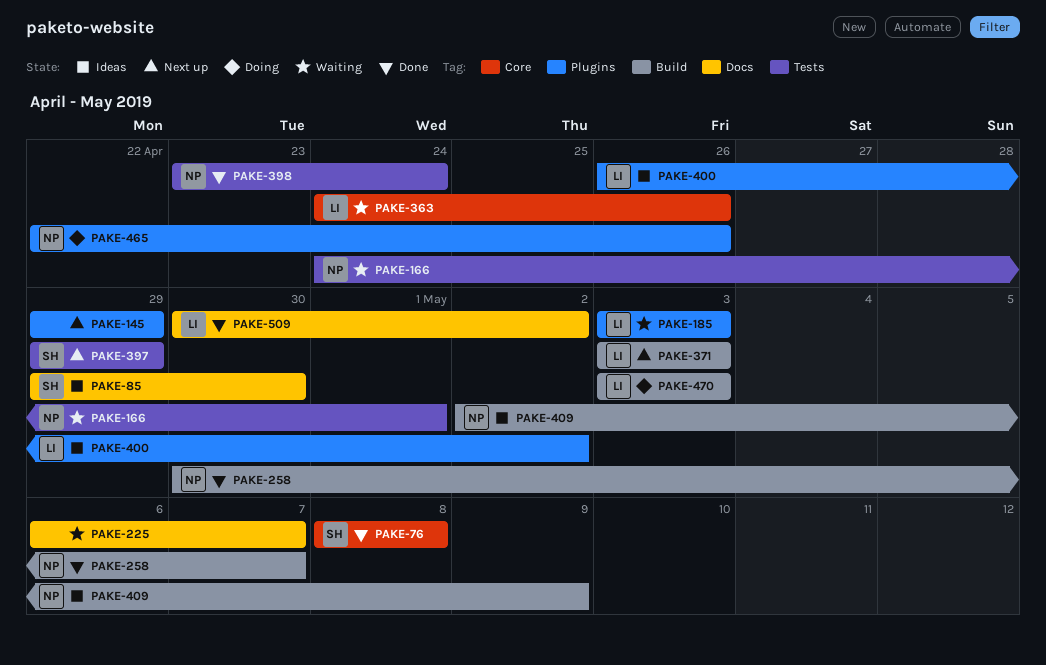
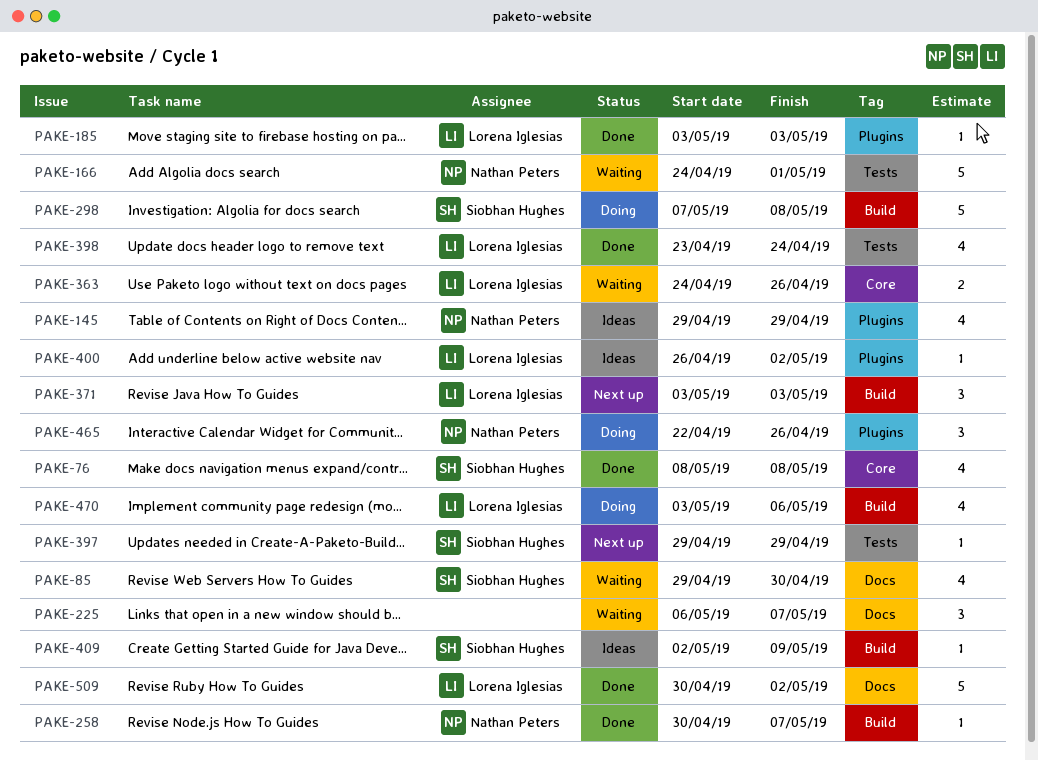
PAKE-85, status: Ideas -> Waiting
PAKE-145, status: Next up -> Ideas
PAKE-145, owner: none -> Nathan Peters
PAKE-185, status: Waiting -> Done
PAKE-298: none -> present
PAKE-398, owner: Nathan Peters -> Lorena Iglesias
PAKE-409, owner: Nathan Peters -> Siobhan Hughes
PAKE-470, due: May 3 -> May 6

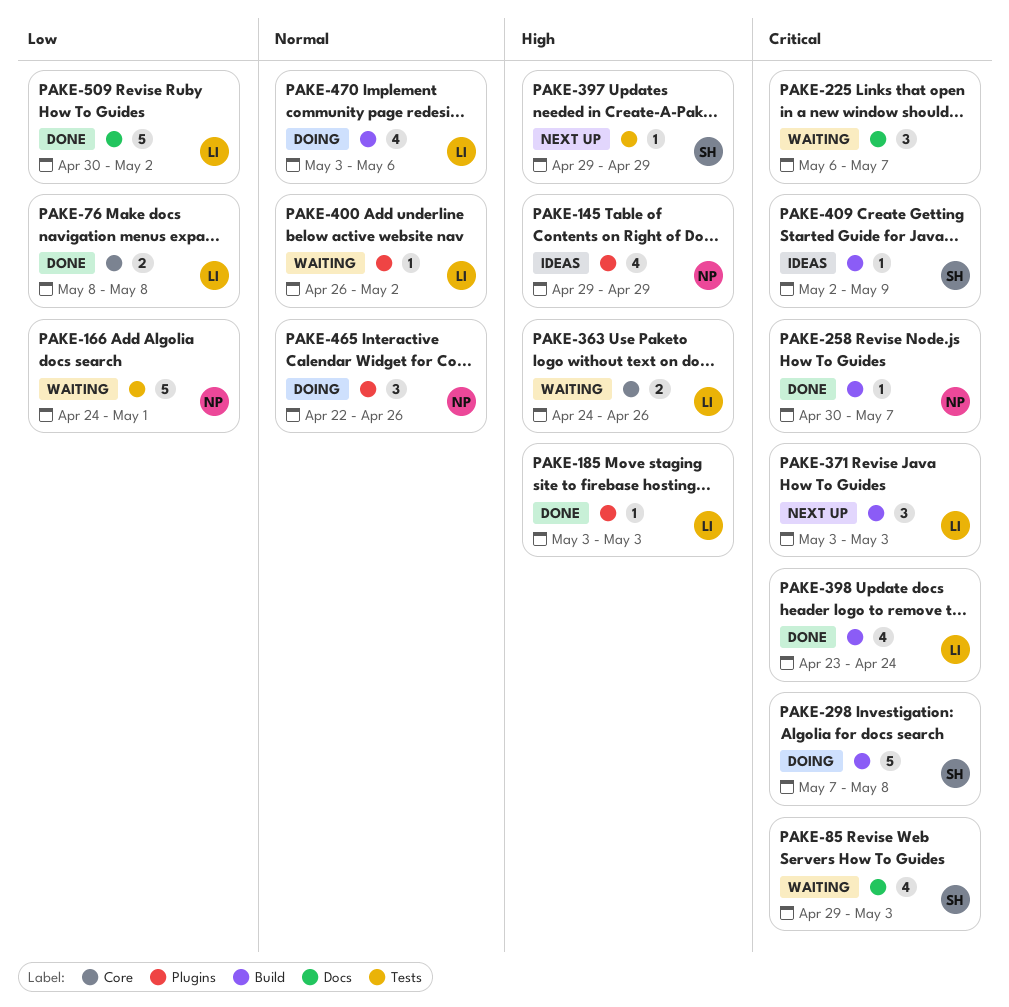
PAKE-76, owner: Siobhan Hughes -> Lorena Iglesias
PAKE-76, estimate: 4 -> 2
PAKE-85, due: Apr 30 -> May 3
PAKE-398, label: Tests -> Build
PAKE-400, status: Ideas -> Waiting

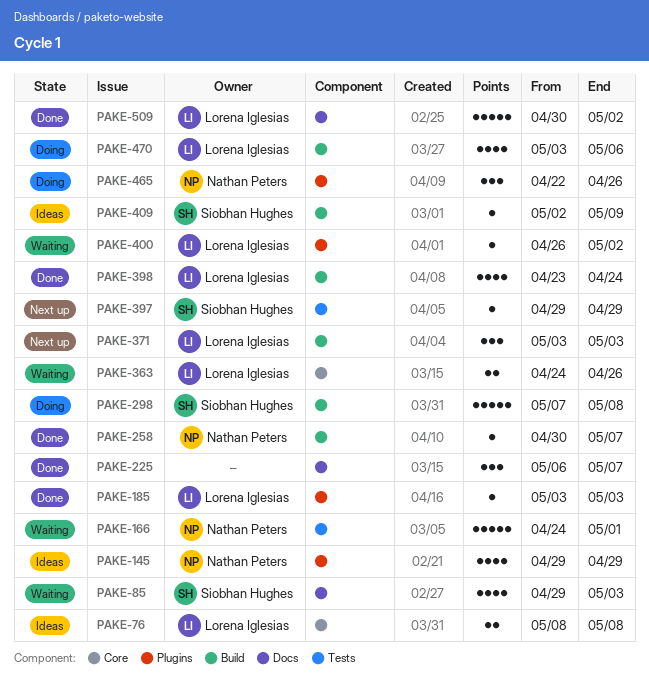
PAKE-76, status: Done -> Ideas
PAKE-225, status: Waiting -> Done

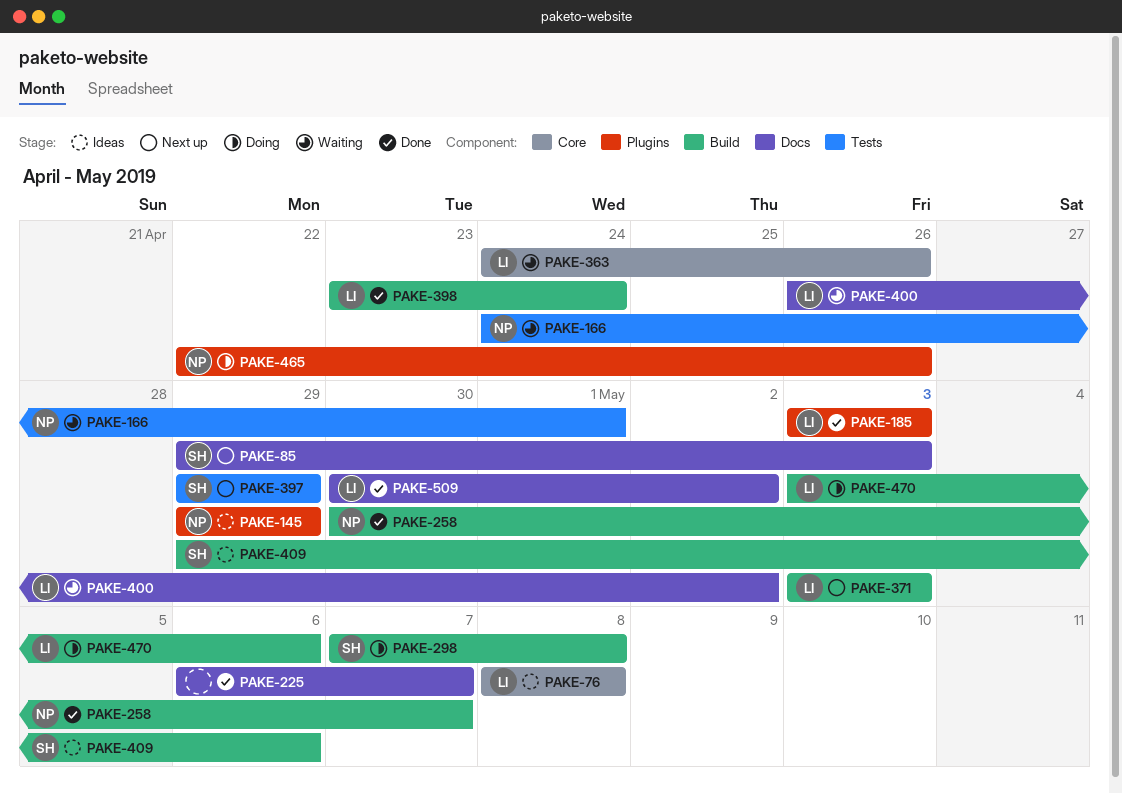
PAKE-85, status: Waiting -> Next up
PAKE-400, label: Plugins -> Docs
PAKE-409, start: May 2 -> Apr 29
PAKE-409, due: May 9 -> May 6

